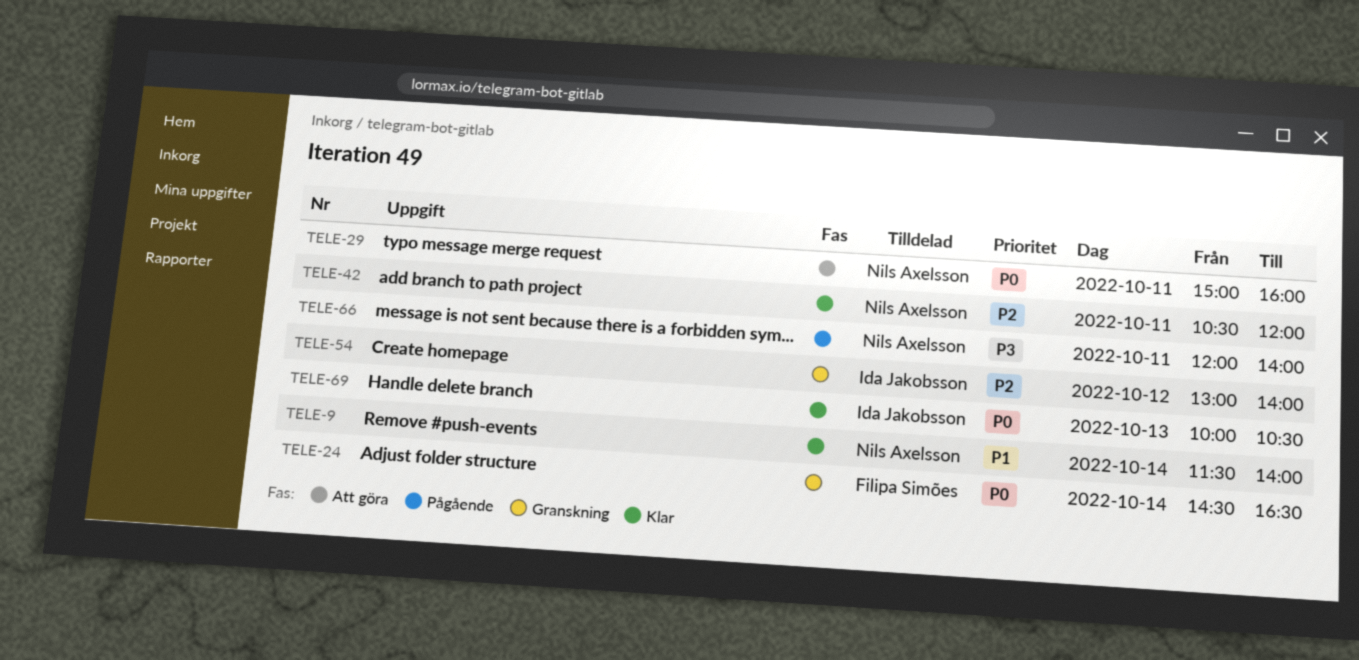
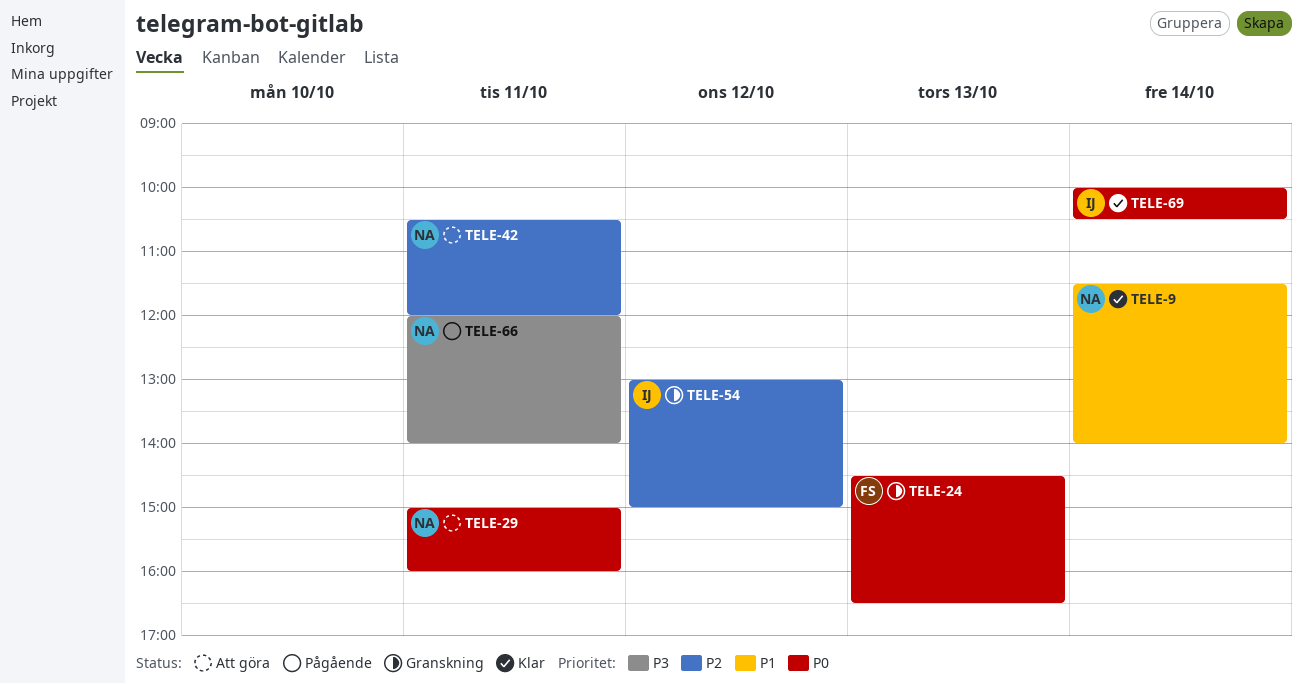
TELE-24, day: Oct 14 -> Oct 13
TELE-42, status: Klar -> Att göra
TELE-54, ends: 14:00 -> 15:00
TELE-69, day: Oct 13 -> Oct 14

